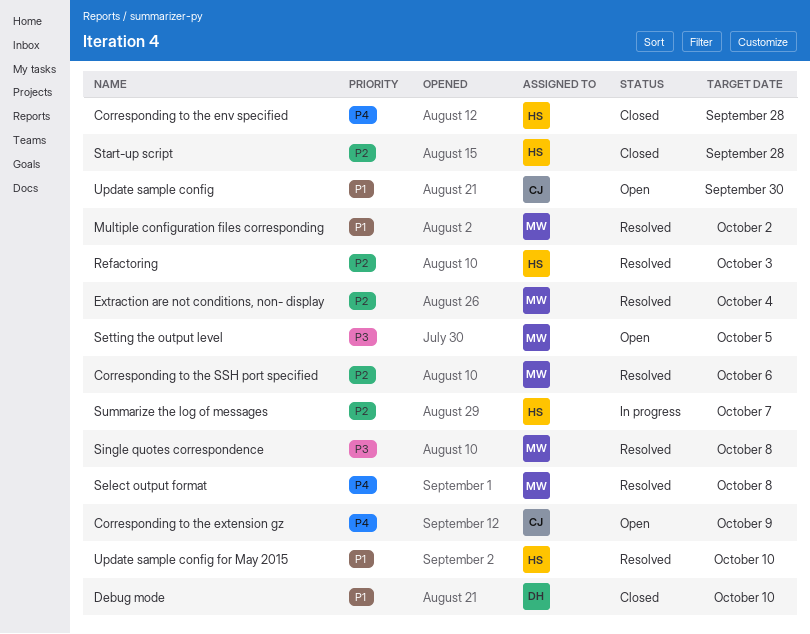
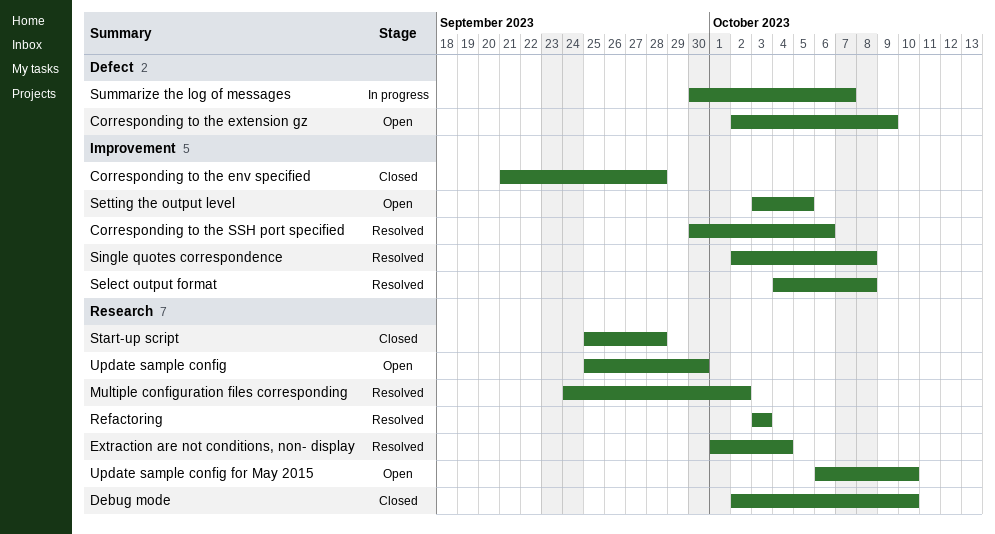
Update sample config for May 2015, status: Resolved -> Open

